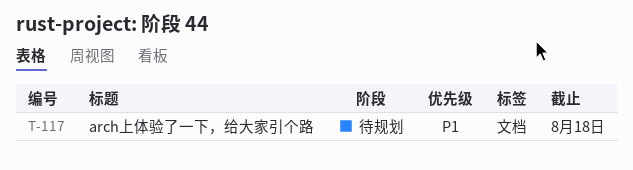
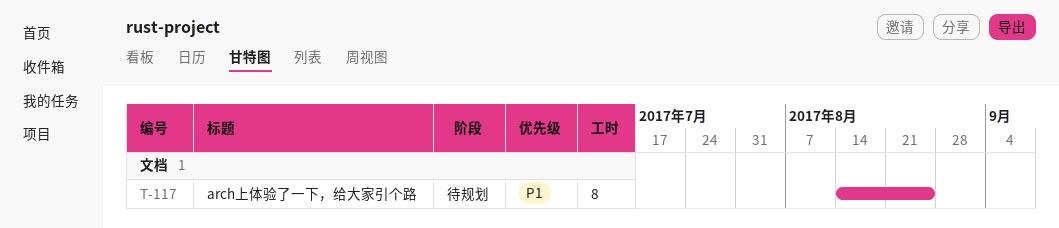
T-117, due: Aug 18 -> Aug 25

